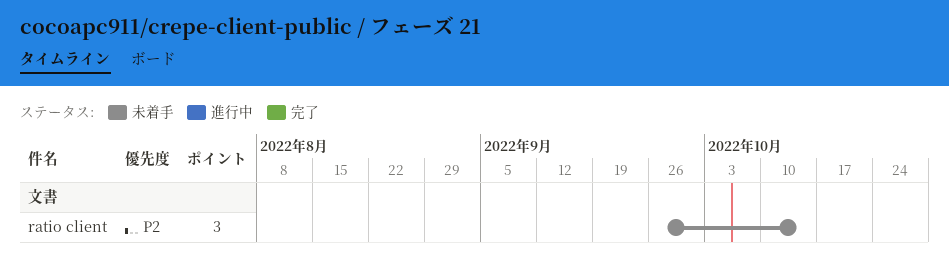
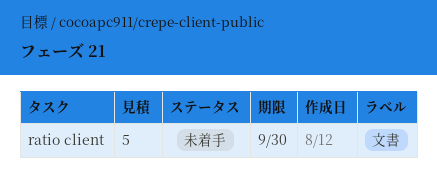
ratio client, estimate: 3 -> 5
ratio client, due: Oct 14 -> Sep 30

